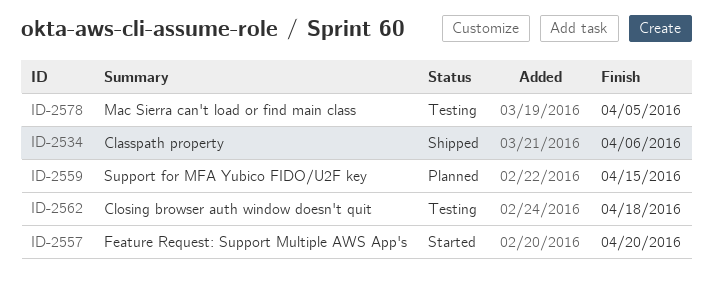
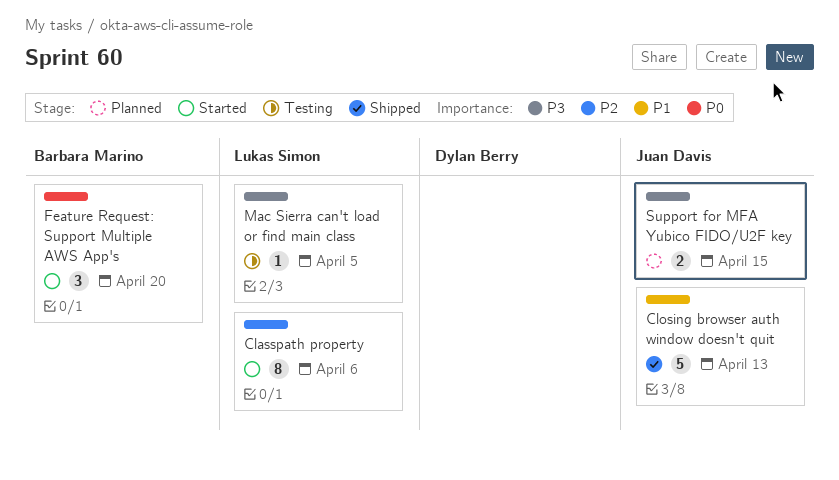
Classpath property, status: Shipped -> Started
Closing browser auth window doesn't quit, status: Testing -> Shipped
Closing browser auth window doesn't quit, due: Apr 18 -> Apr 13

